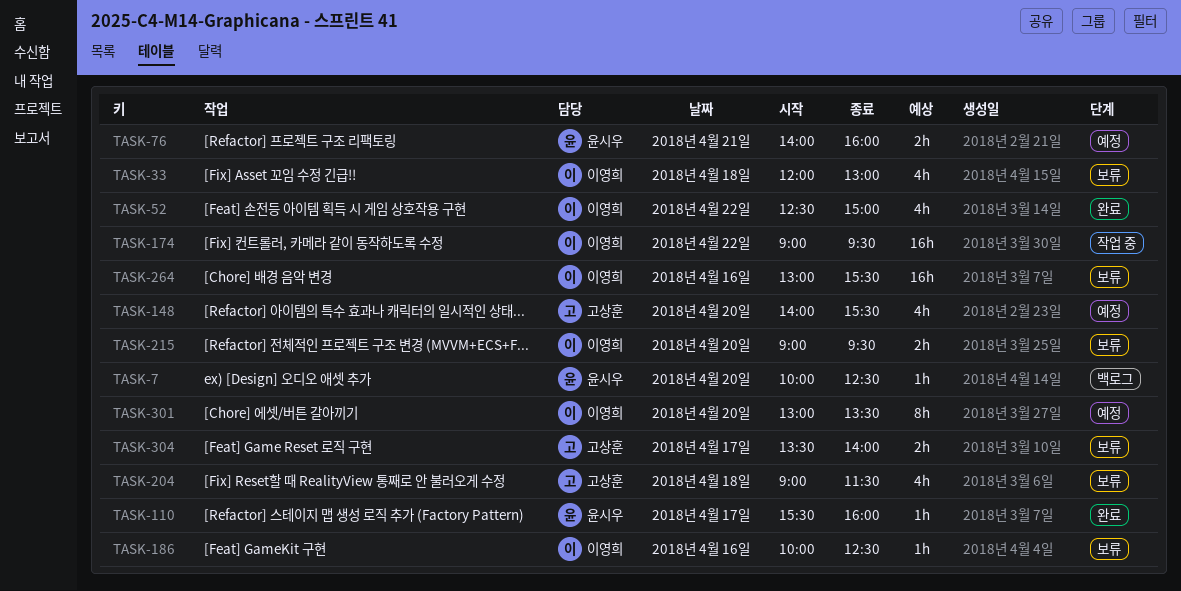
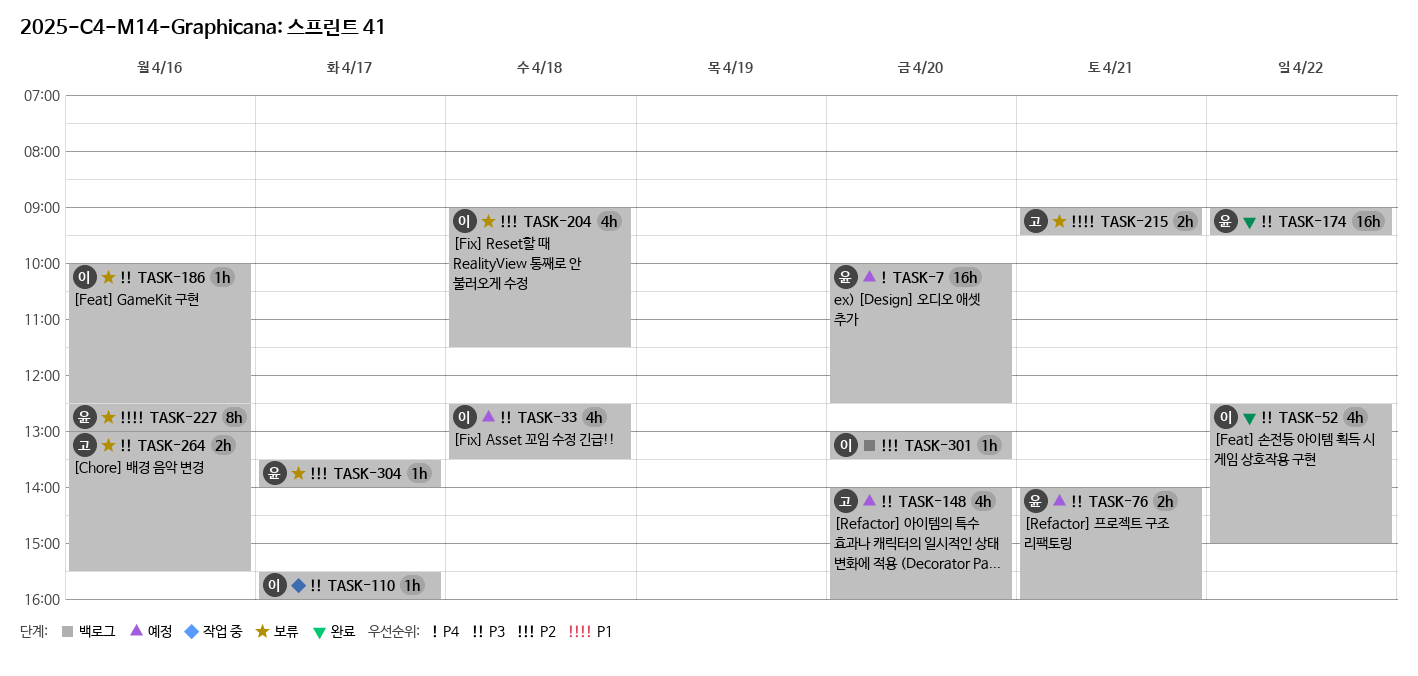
TASK-7, status: 백로그 -> 예정
TASK-7, estimate: 1h -> 16h
TASK-33, status: 보류 -> 예정
TASK-33, begins: 12:00 -> 12:30
TASK-33, ends: 13:00 -> 13:30
TASK-110, status: 완료 -> 작업 중
TASK-110, owner: 윤시우 -> 이영희
TASK-148, ends: 15:30 -> 16:00
TASK-174, status: 작업 중 -> 완료
TASK-174, owner: 이영희 -> 윤시우
TASK-204, owner: 고상훈 -> 이영희
TASK-215, owner: 이영희 -> 고상훈
TASK-215, day: Apr 20 -> Apr 21
TASK-227: none -> present
TASK-264, owner: 이영희 -> 고상훈
TASK-264, estimate: 16h -> 2h
TASK-301, status: 예정 -> 백로그
TASK-301, estimate: 8h -> 1h
TASK-304, owner: 고상훈 -> 윤시우
TASK-304, estimate: 2h -> 1h

